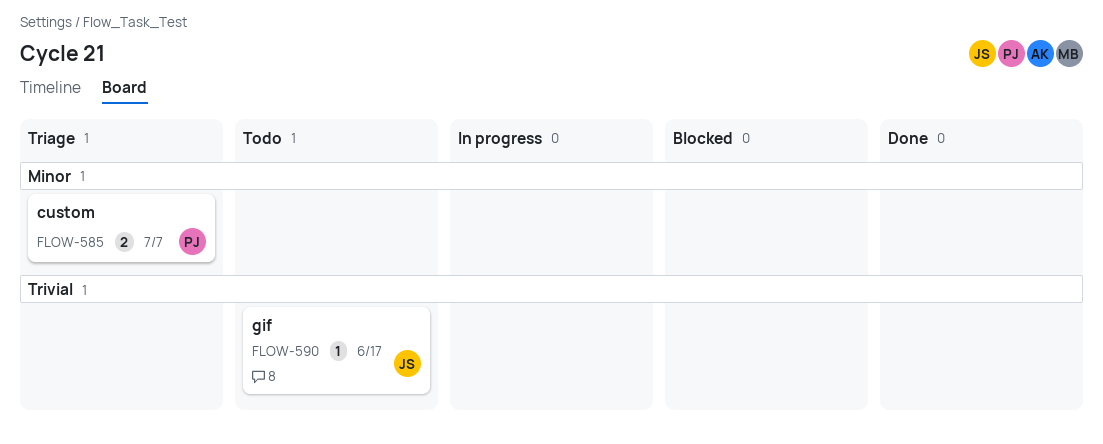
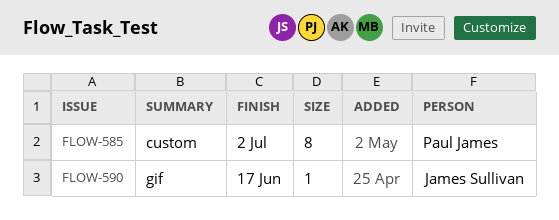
FLOW-585, estimate: 2 -> 8
FLOW-585, due: Jul 7 -> Jul 2

